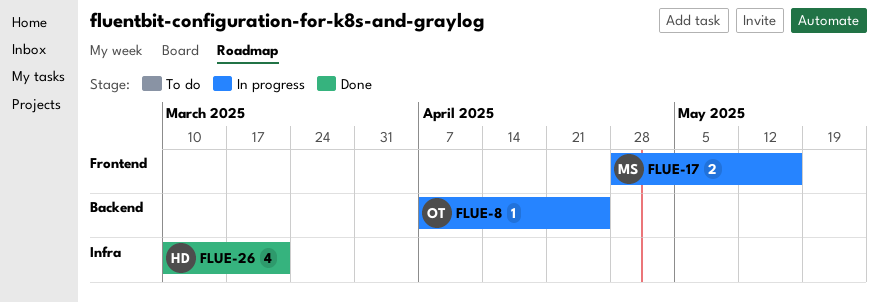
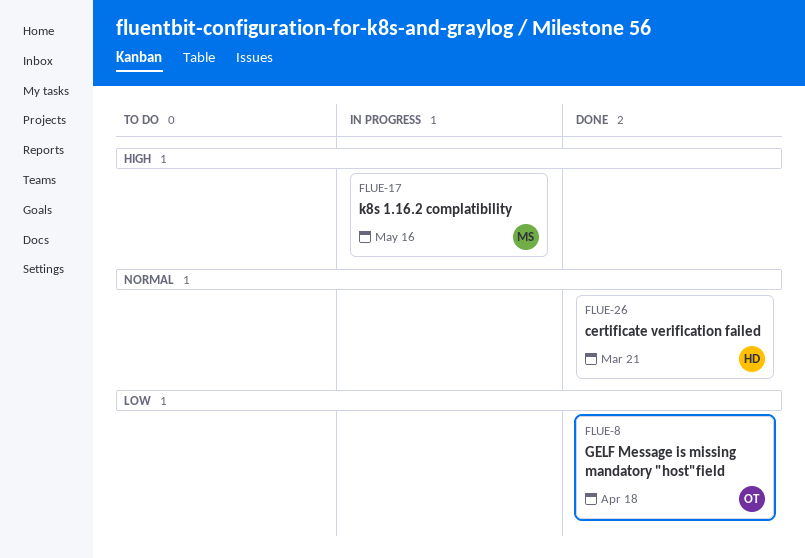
FLUE-8, status: In progress -> Done
FLUE-8, due: Apr 25 -> Apr 18

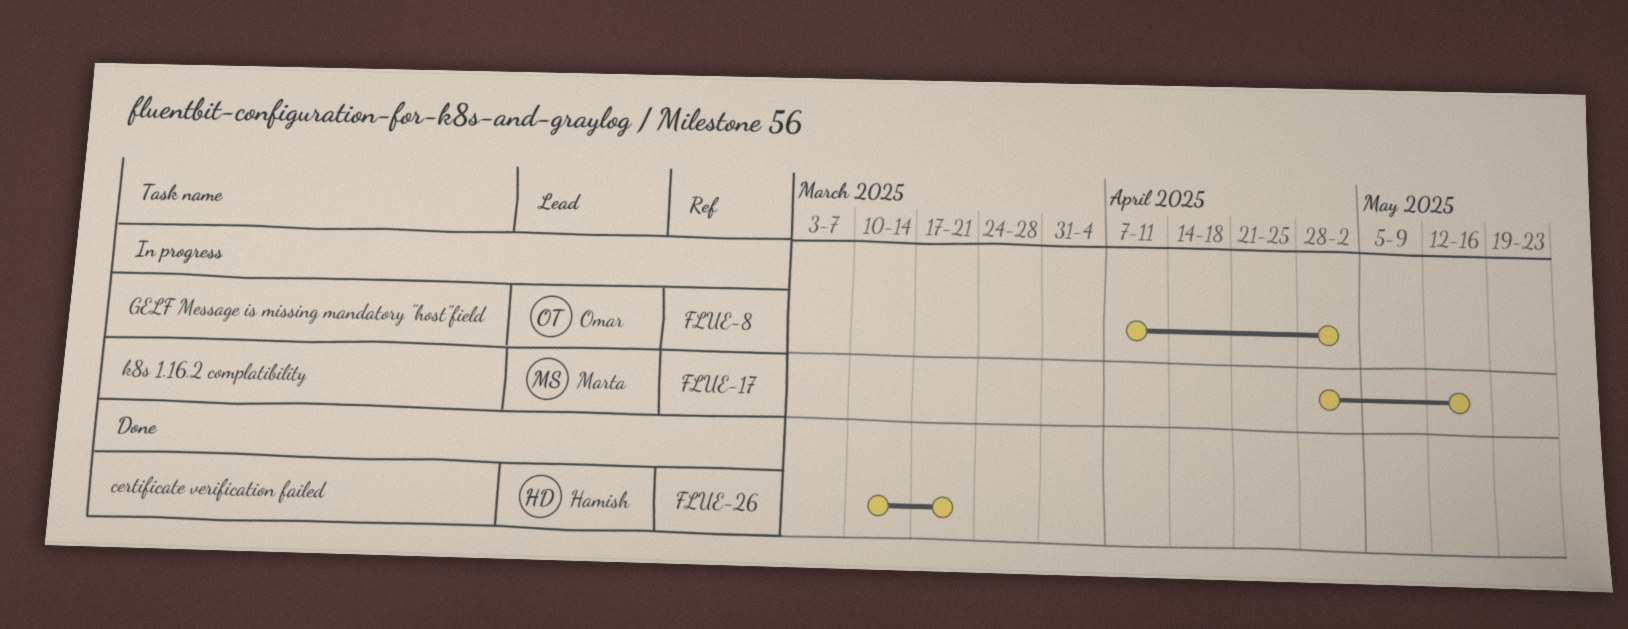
FLUE-8, status: Done -> In progress
FLUE-8, due: Apr 18 -> May 2

